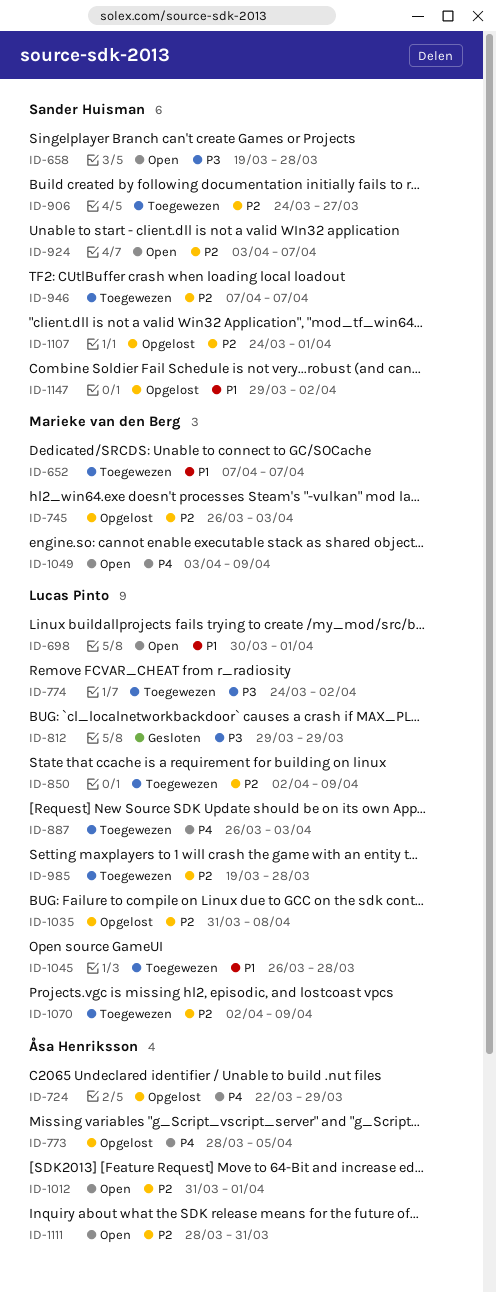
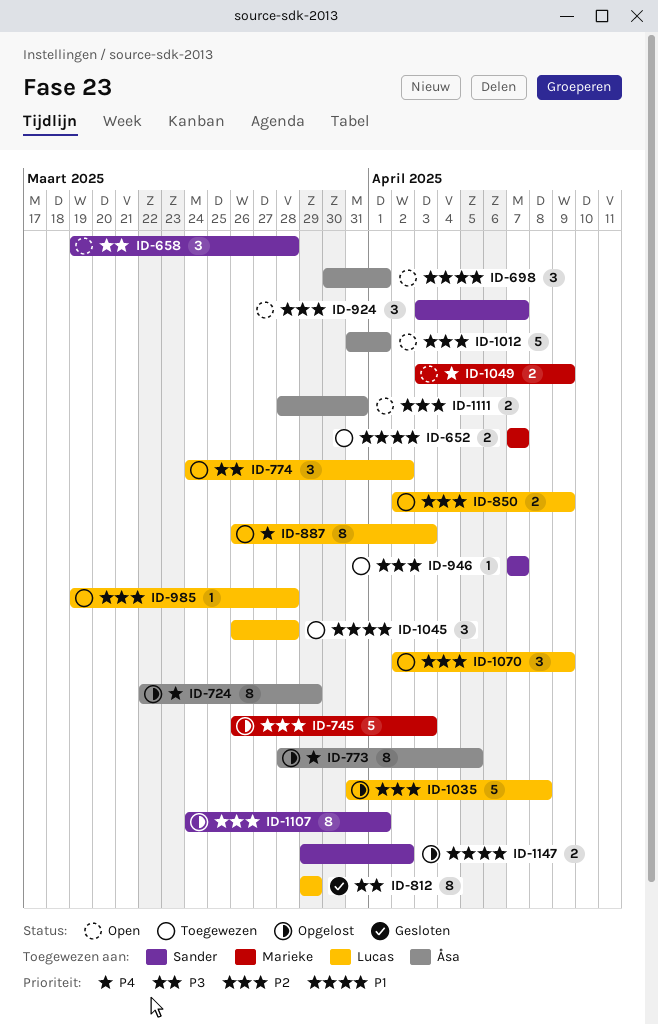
ID-698, owner: Lucas Pinto -> Åsa Henriksson
ID-906: present -> none

